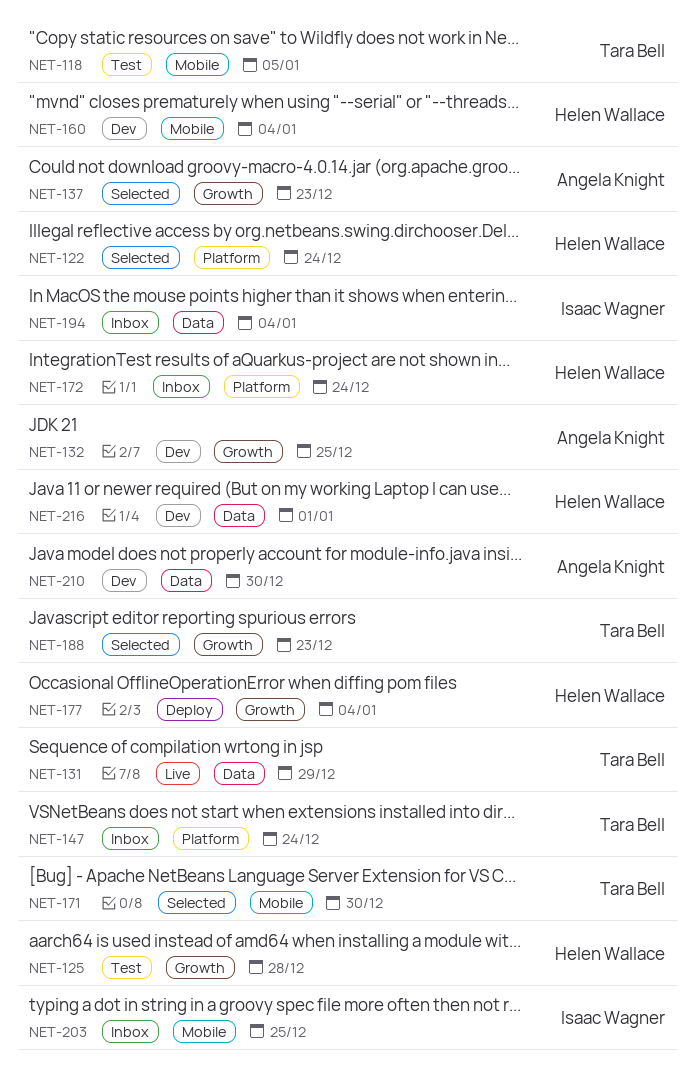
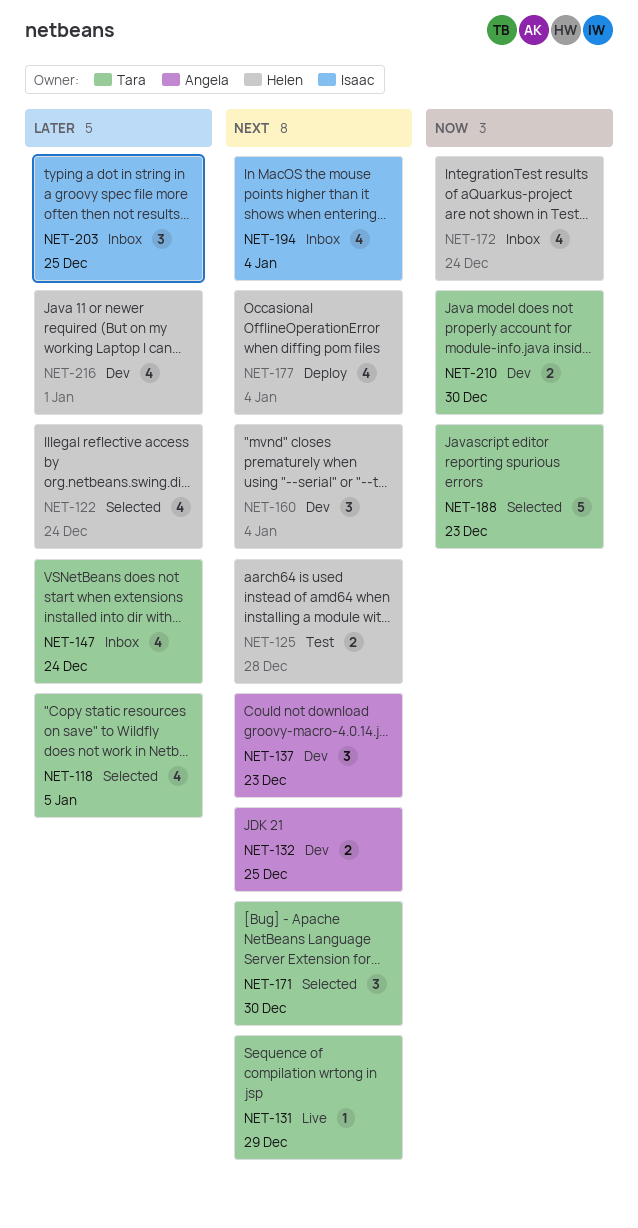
NET-118, status: Test -> Selected
NET-137, status: Selected -> Dev
NET-210, owner: Angela Knight -> Tara Bell

